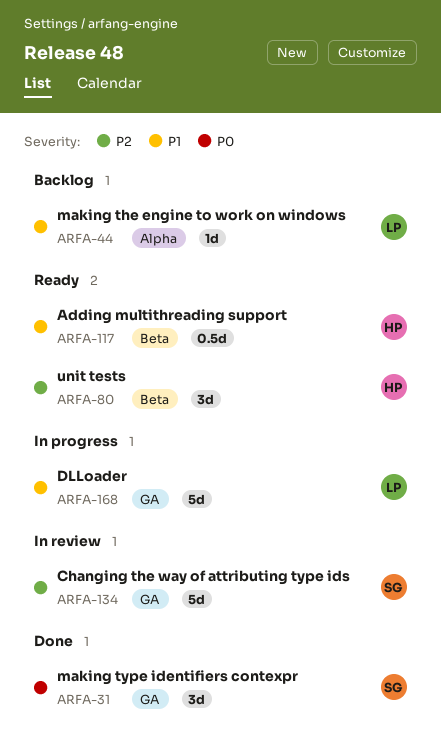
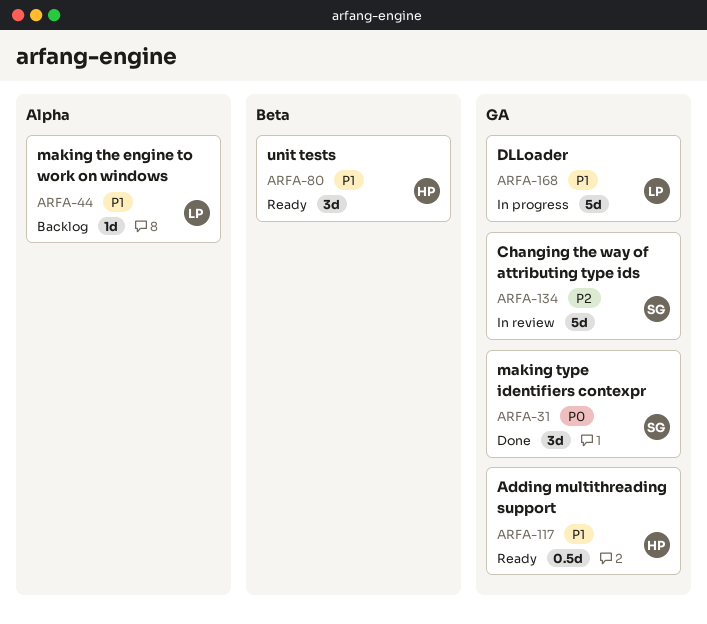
ARFA-80, priority: P2 -> P1
ARFA-117, label: Beta -> GA

